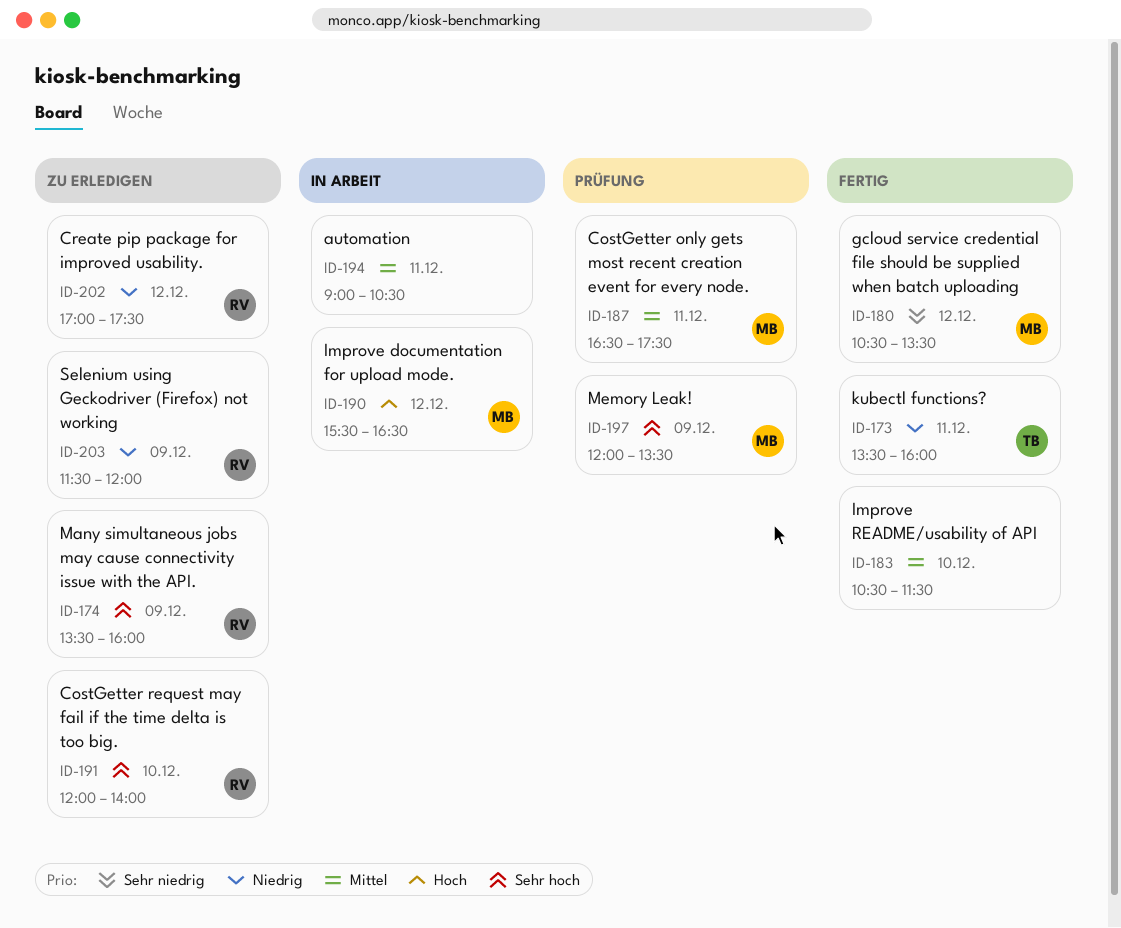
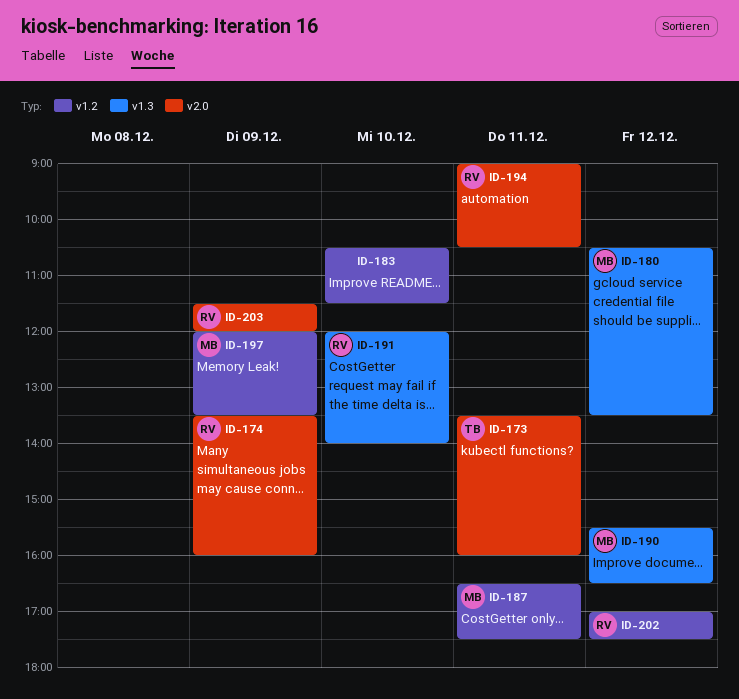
ID-194, owner: none -> RV

